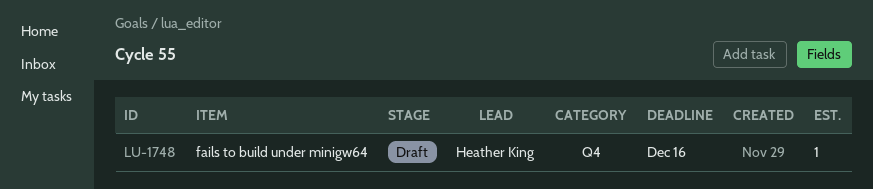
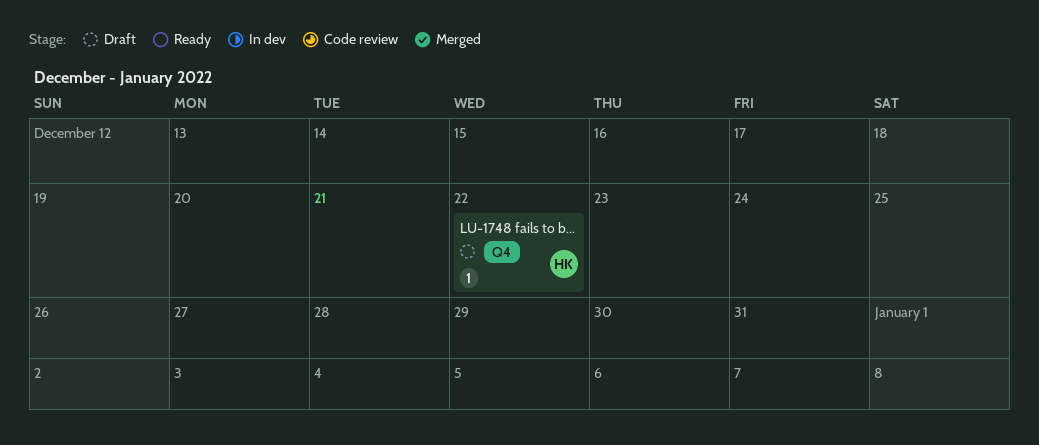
LU-1748, due: Dec 16 -> Dec 22

